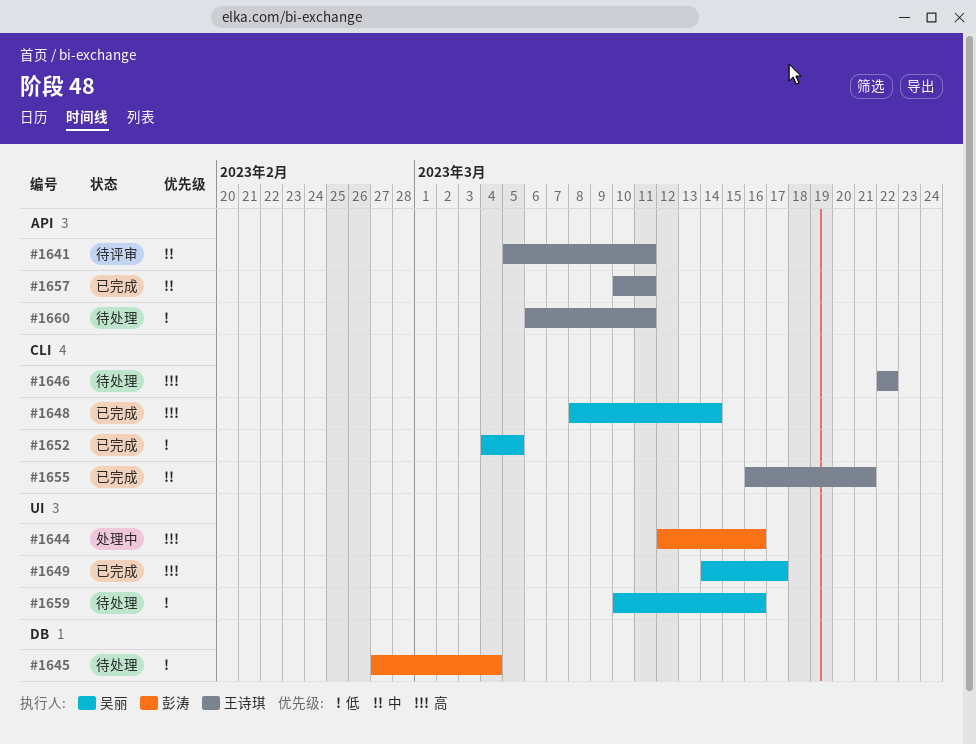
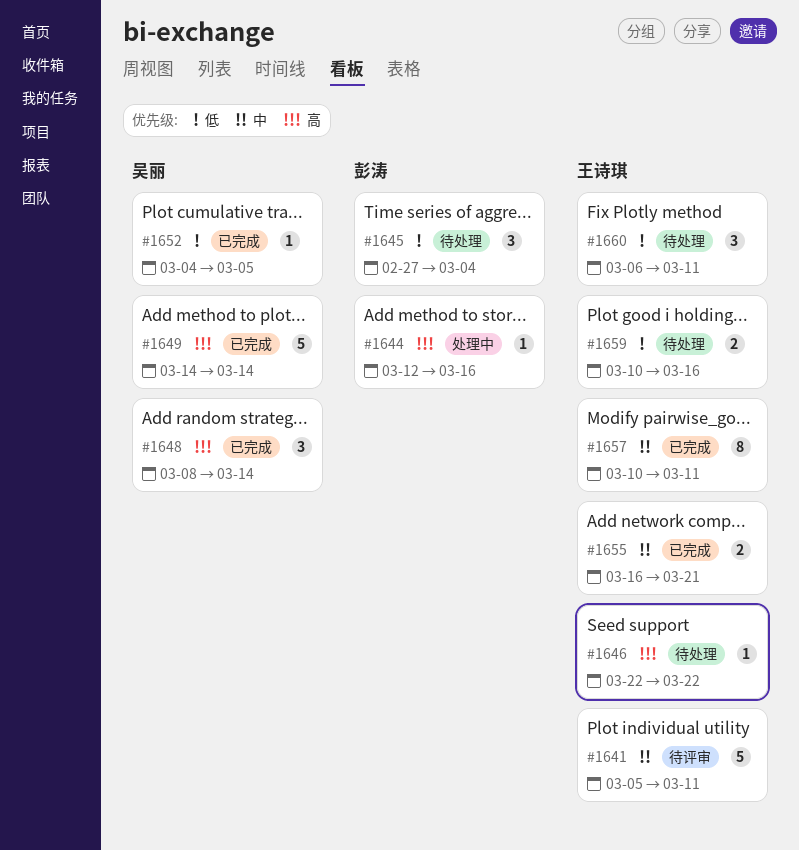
#1649, due: Mar 17 -> Mar 14
#1659, owner: 吴丽 -> 王诗琪

